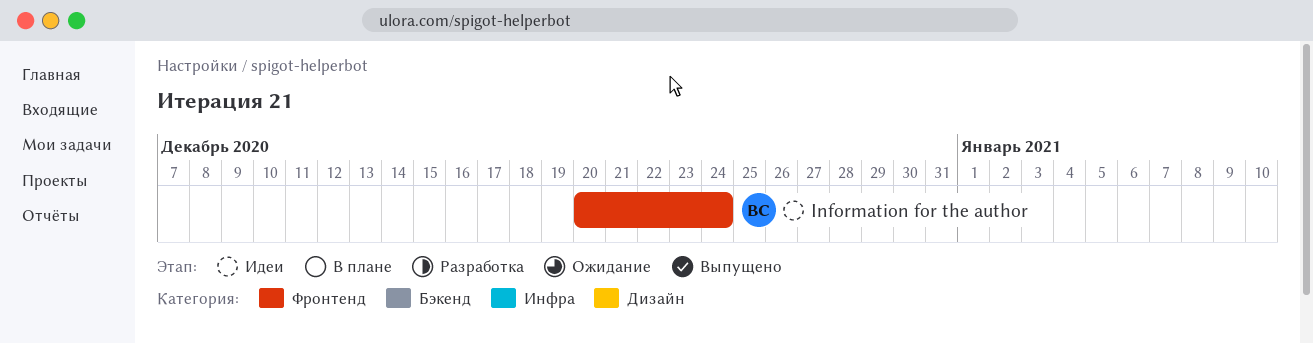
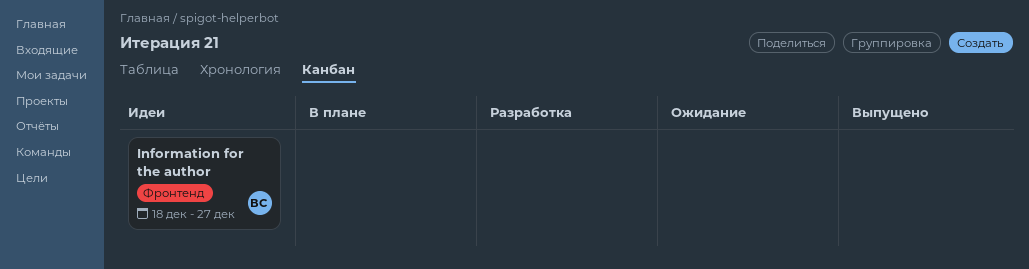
Information for the author, start: Dec 20 -> Dec 18
Information for the author, due: Dec 24 -> Dec 27

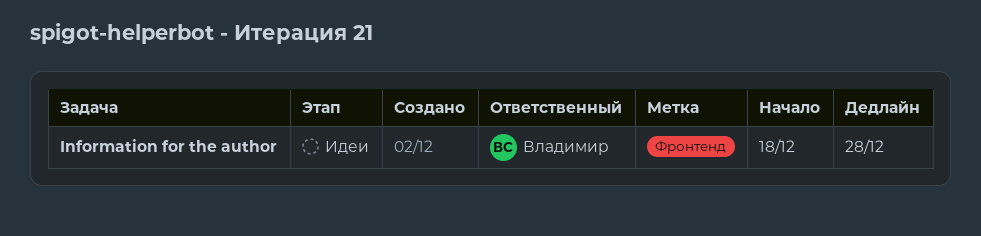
Information for the author, due: Dec 27 -> Dec 28

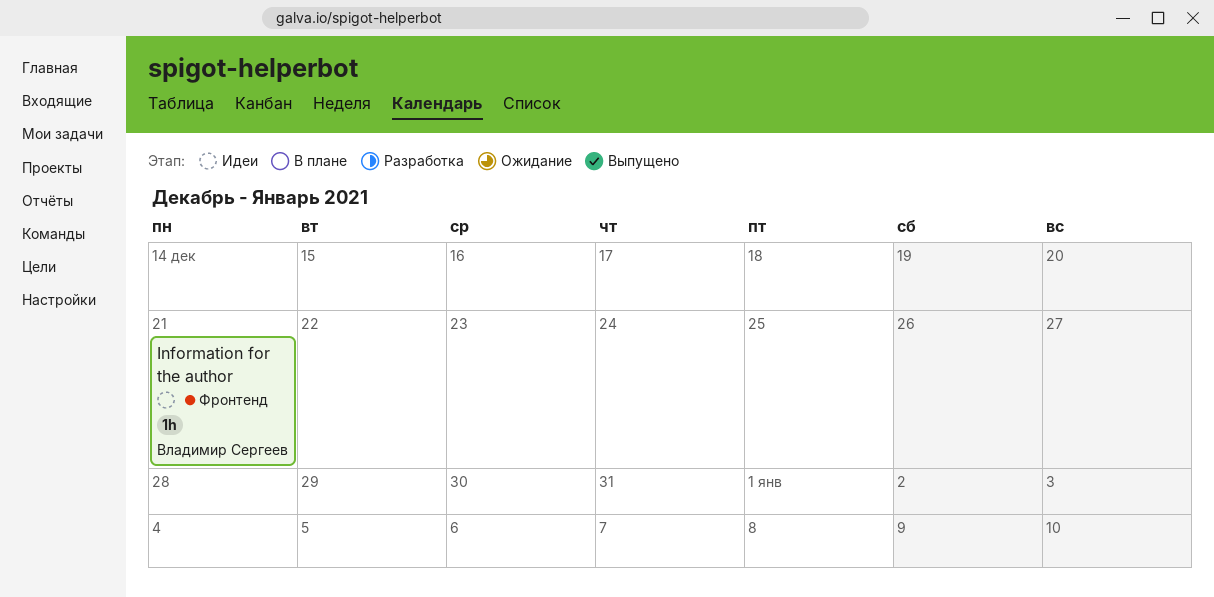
Information for the author, due: Dec 28 -> Dec 21

